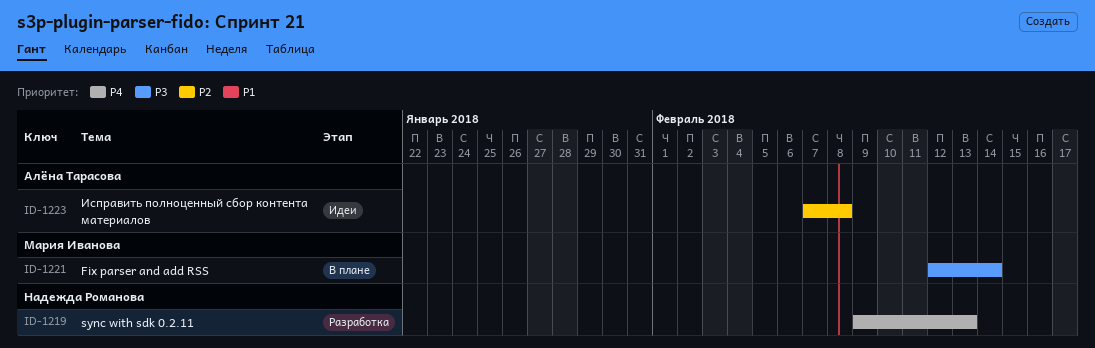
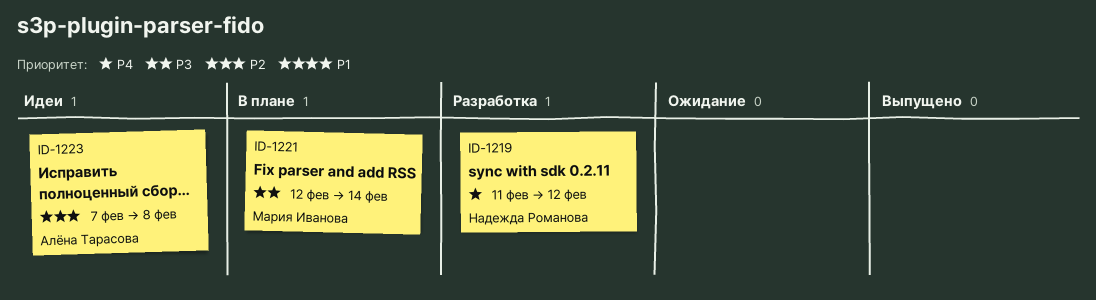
ID-1219, start: Feb 9 -> Feb 11
ID-1219, due: Feb 13 -> Feb 12

